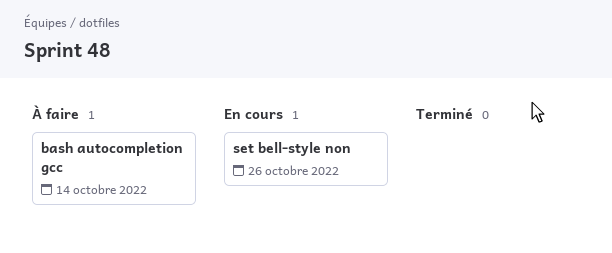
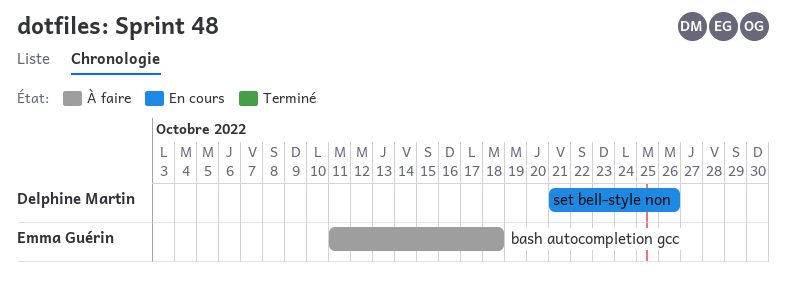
bash autocompletion gcc, due: Oct 14 -> Oct 18

